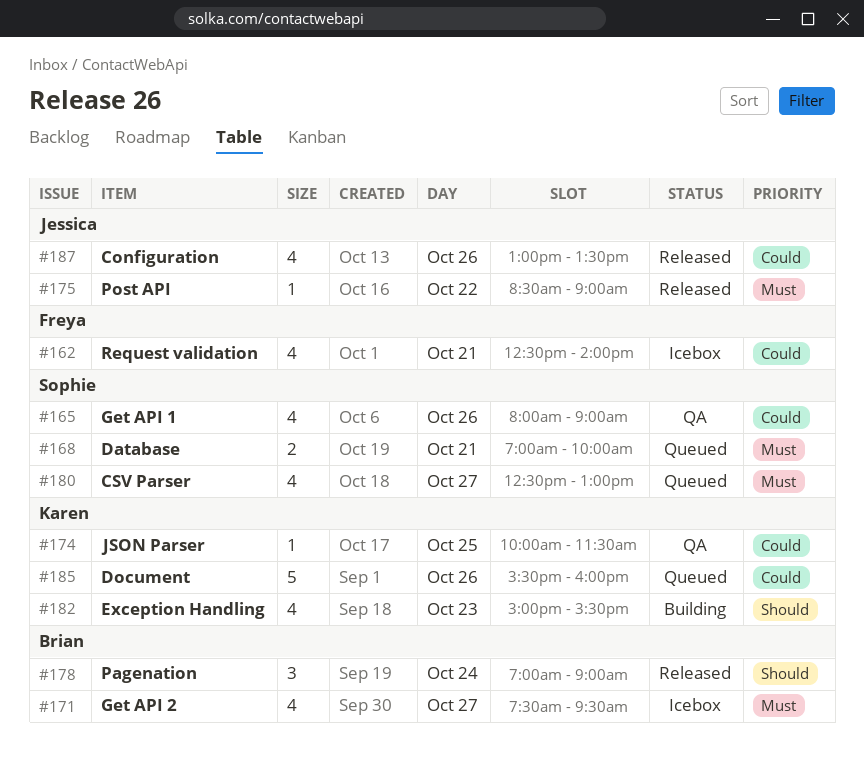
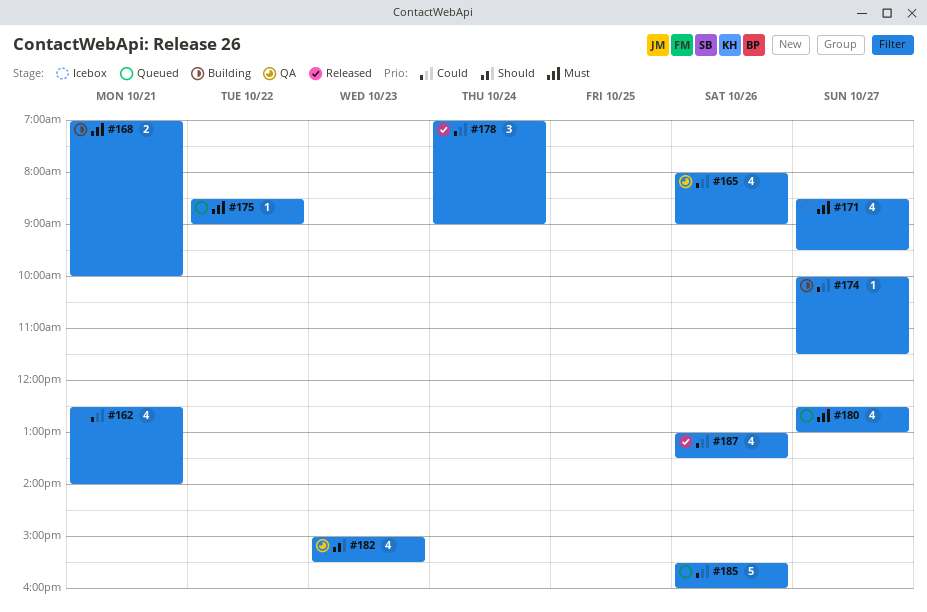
#168, status: Queued -> Building
#171, begins: 07:30 -> 08:30
#174, status: QA -> Building
#174, day: Oct 25 -> Oct 27
#175, status: Released -> Queued
#178, priority: Should -> Could
#182, status: Building -> QA

